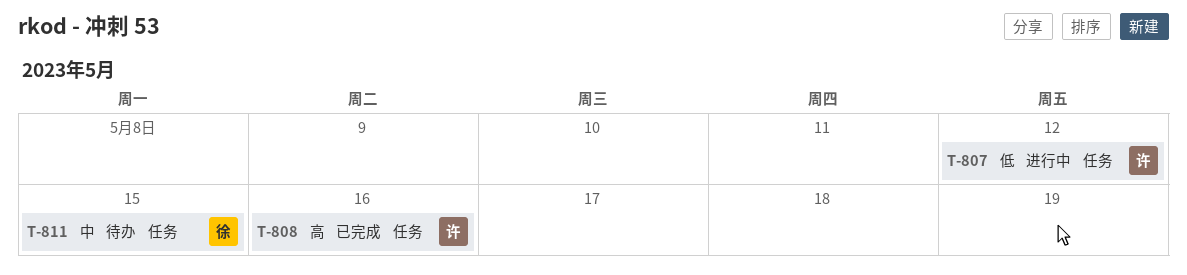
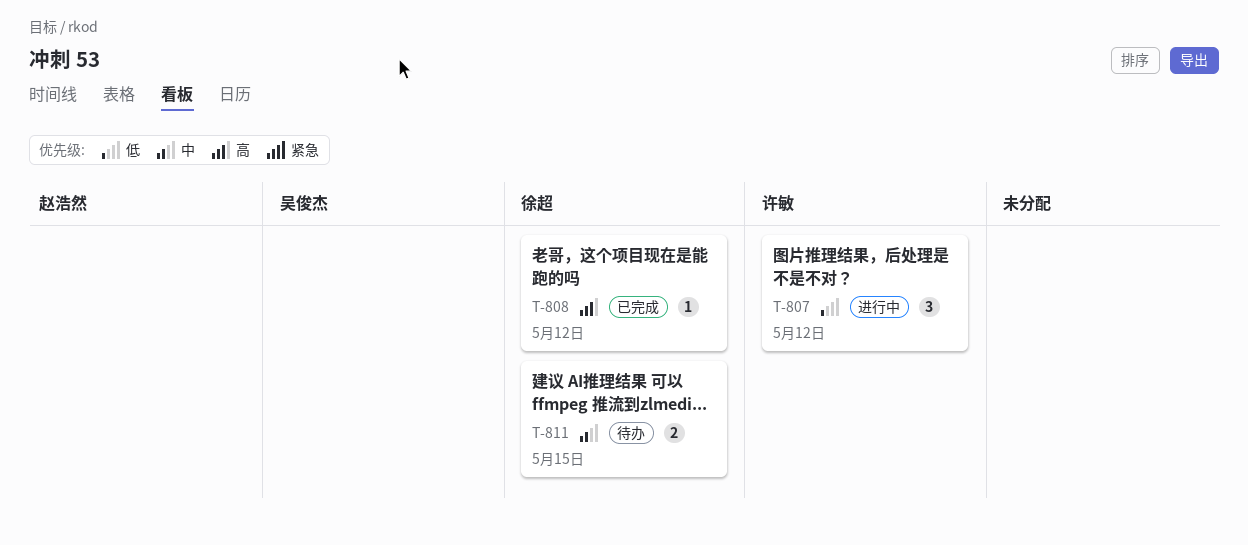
T-808, owner: 许敏 -> 徐超
T-808, due: May 16 -> May 12

